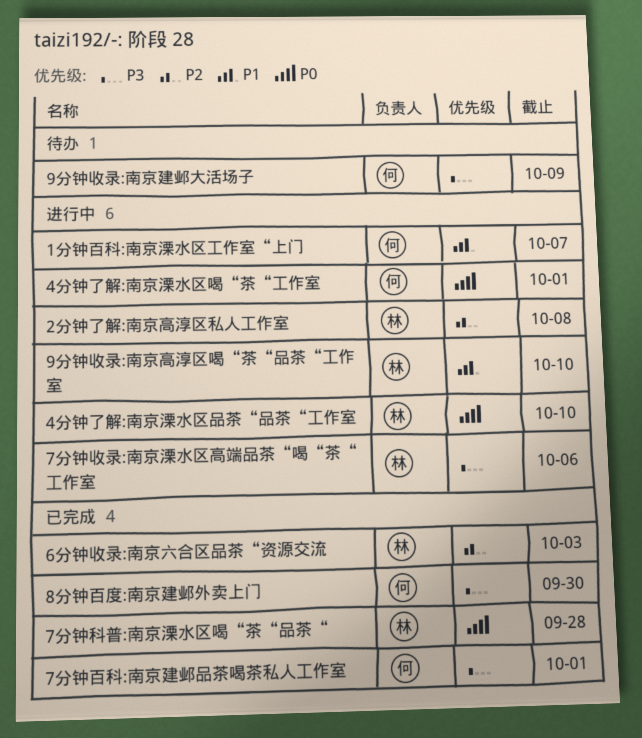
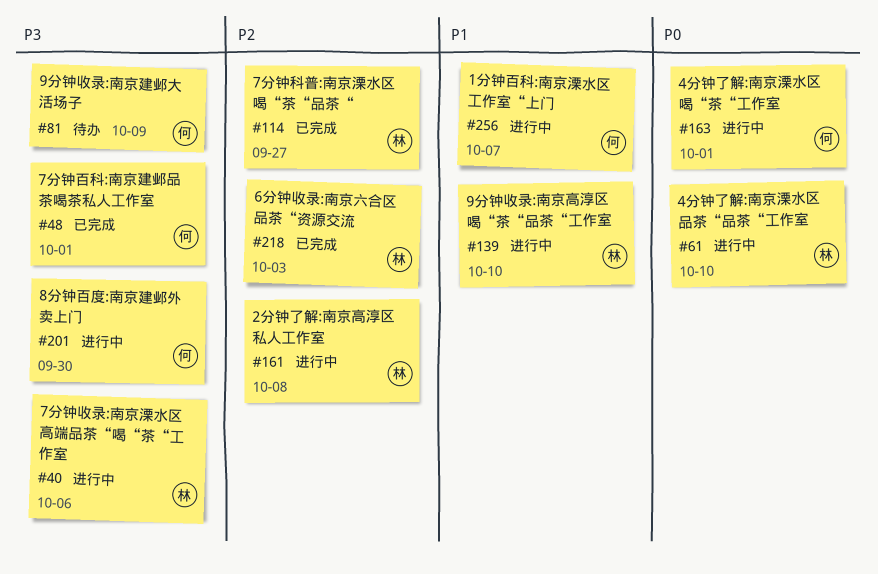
7分钟科普:南京溧水区喝“茶“品茶“, priority: P0 -> P2
7分钟科普:南京溧水区喝“茶“品茶“, due: Sep 28 -> Sep 27
8分钟百度:南京建邺外卖上门, status: 已完成 -> 进行中

